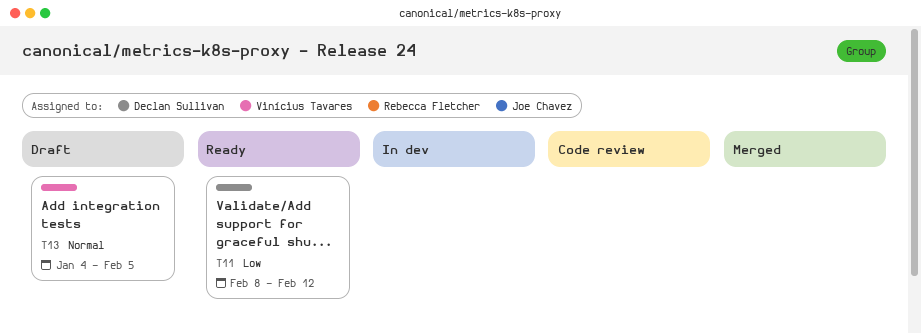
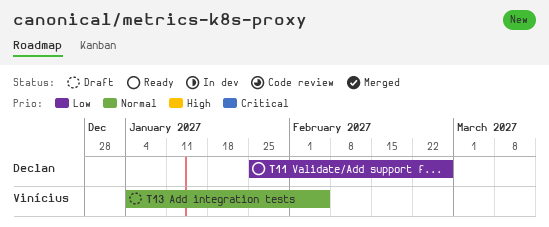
T11, start: Feb 8 -> Jan 25
T11, due: Feb 12 -> Feb 26

